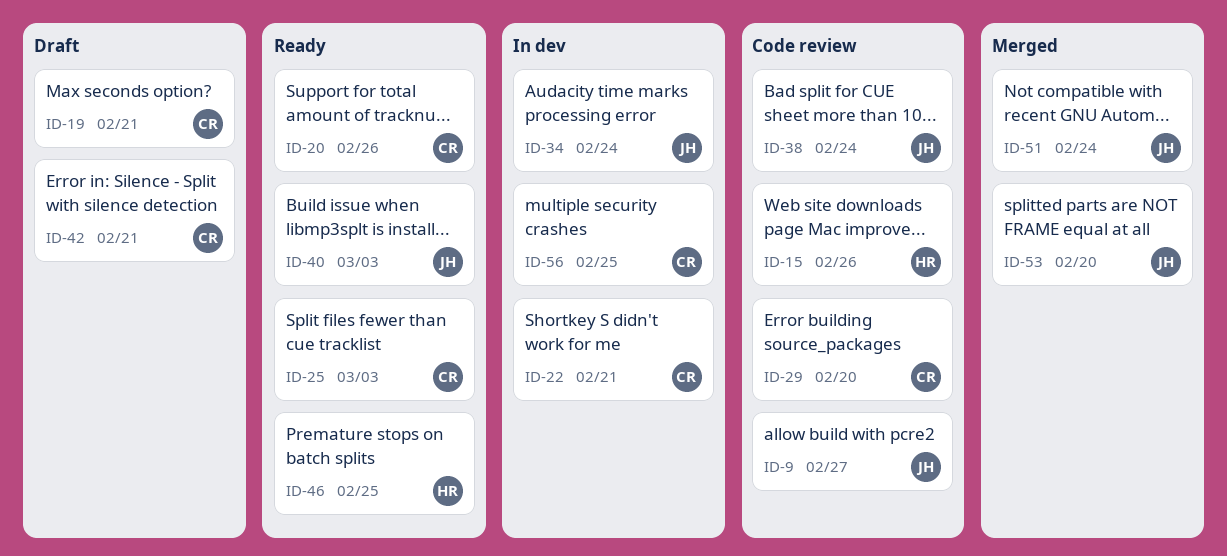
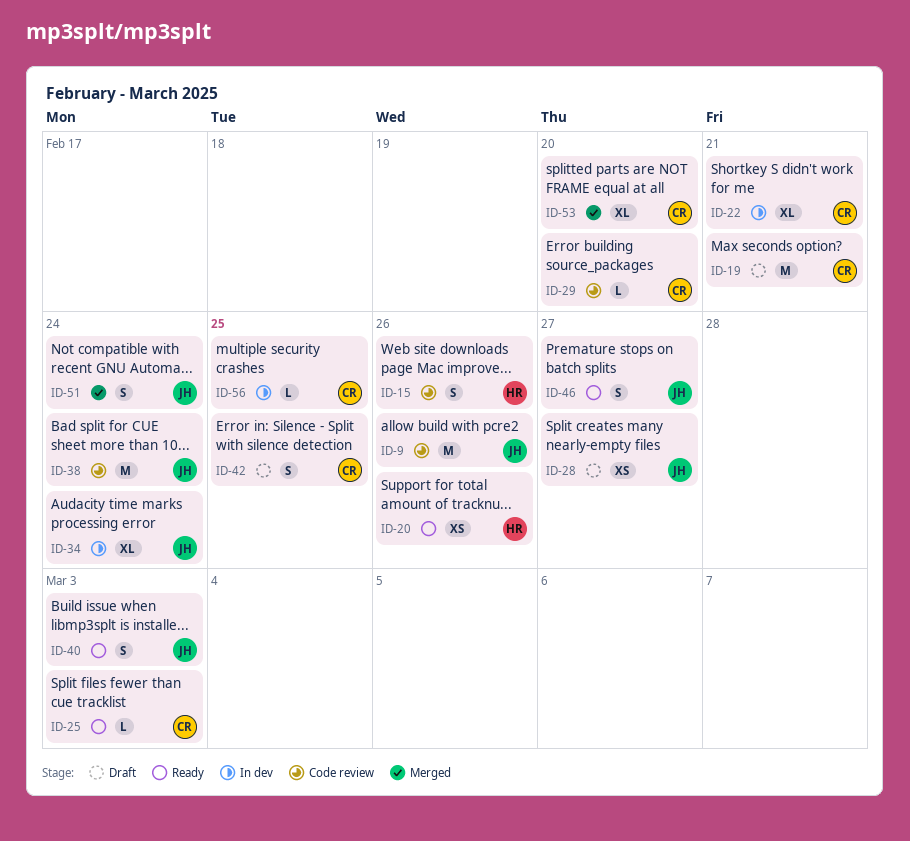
ID-9, due: Feb 27 -> Feb 26
ID-20, owner: CR -> HR
ID-28: none -> present
ID-42, due: Feb 21 -> Feb 25
ID-46, owner: HR -> JH
ID-46, due: Feb 25 -> Feb 27
ID-53, owner: JH -> CR

